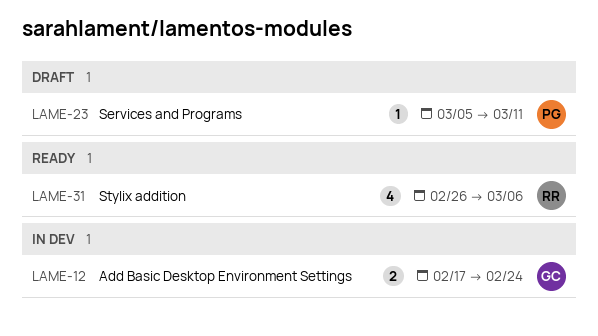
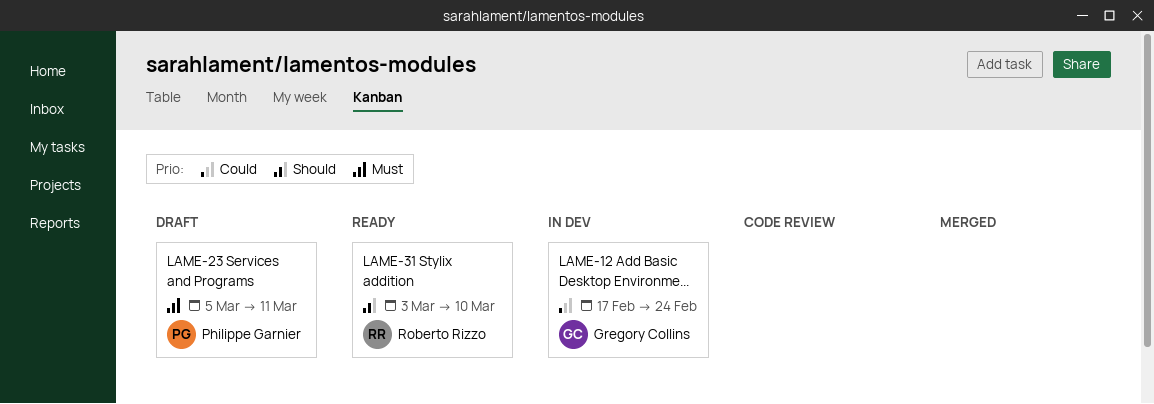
LAME-31, start: Feb 26 -> Mar 3
LAME-31, due: Mar 6 -> Mar 10

